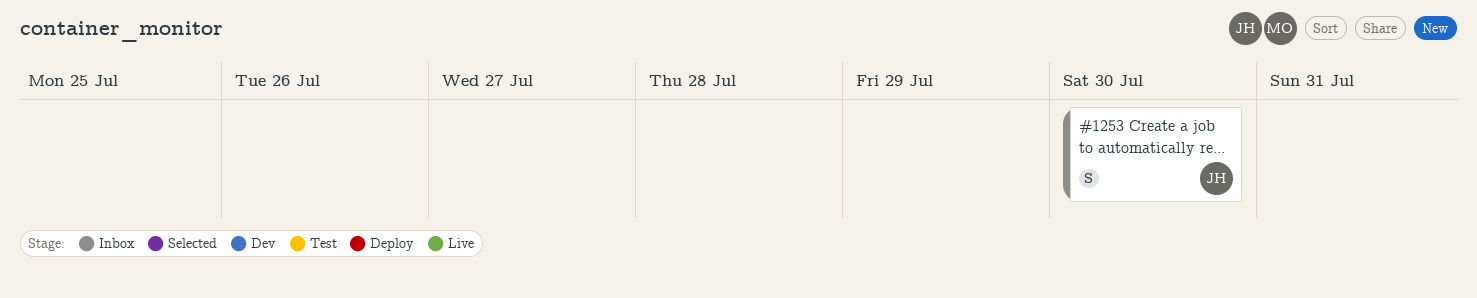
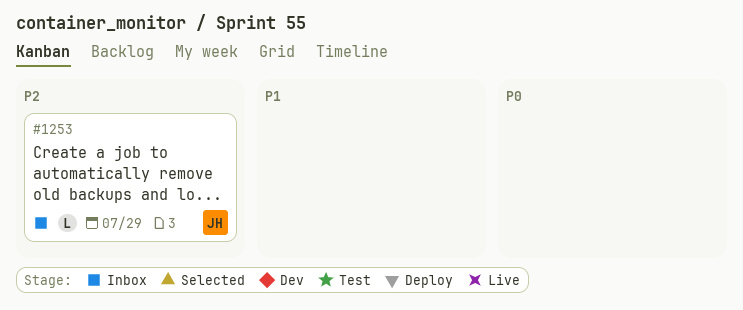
#1253, estimate: S -> L
#1253, due: Jul 30 -> Jul 29

